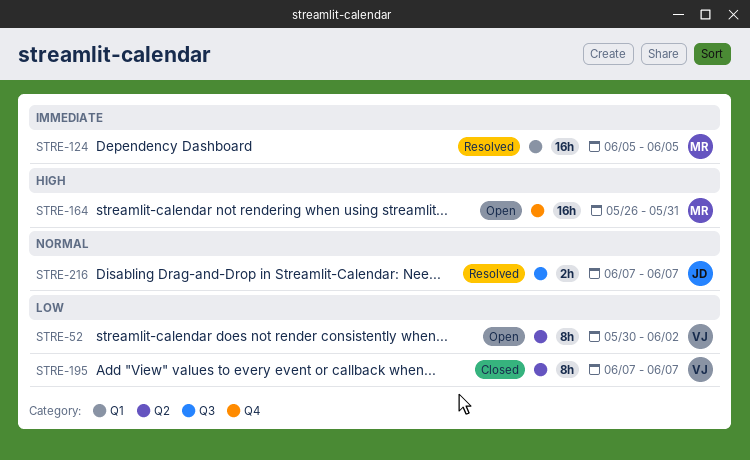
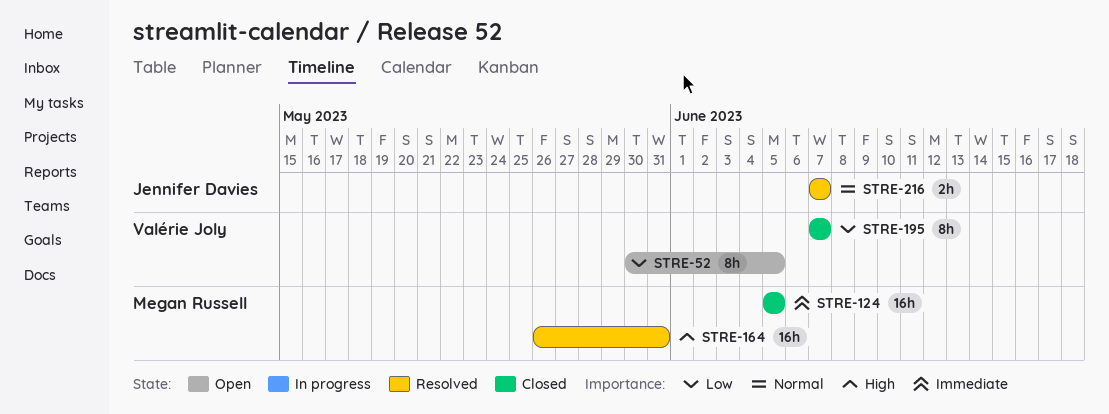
STRE-52, due: Jun 2 -> Jun 5
STRE-124, status: Resolved -> Closed
STRE-164, status: Open -> Resolved

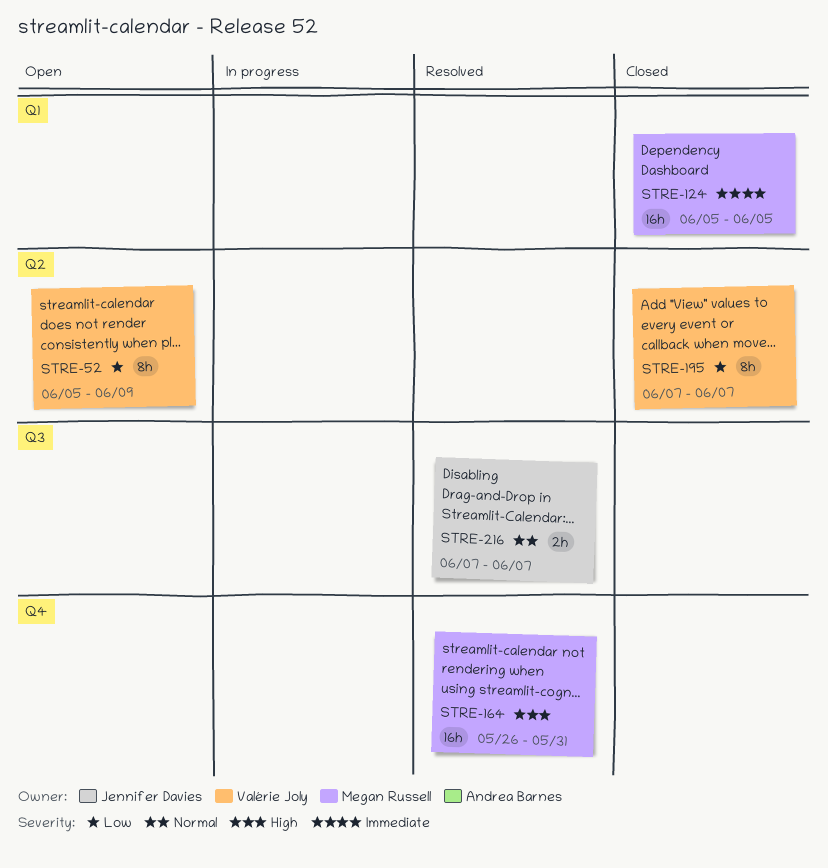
STRE-52, start: May 30 -> Jun 5
STRE-52, due: Jun 5 -> Jun 9

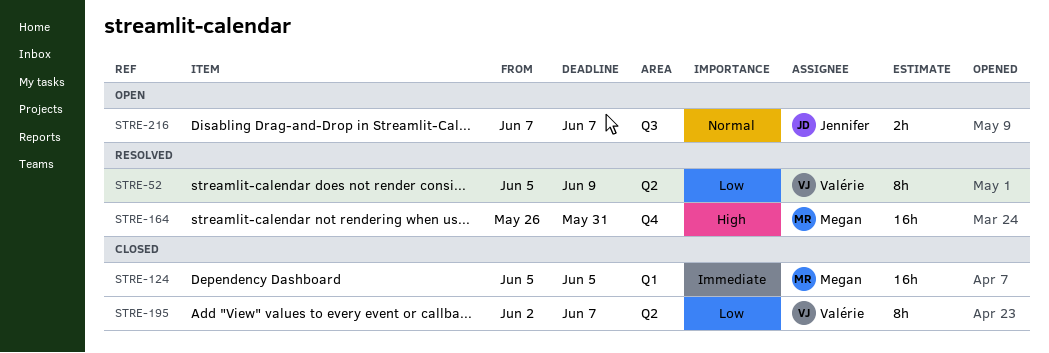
STRE-52, status: Open -> Resolved
STRE-195, start: Jun 7 -> Jun 2
STRE-216, status: Resolved -> Open

